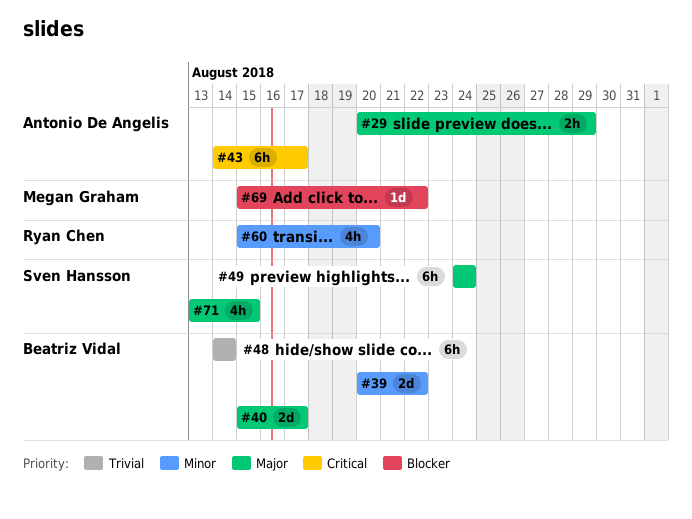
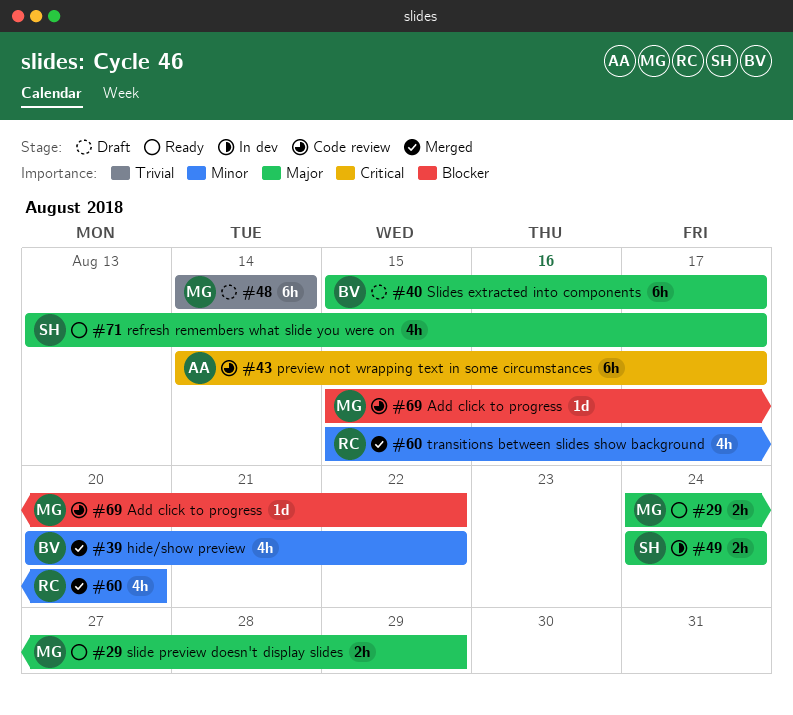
#29, owner: Antonio De Angelis -> Megan Graham
#29, start: Aug 20 -> Aug 24
#39, estimate: 2d -> 4h
#40, estimate: 2d -> 6h
#48, owner: Beatriz Vidal -> Megan Graham
#49, estimate: 6h -> 2h
#71, due: Aug 15 -> Aug 17

